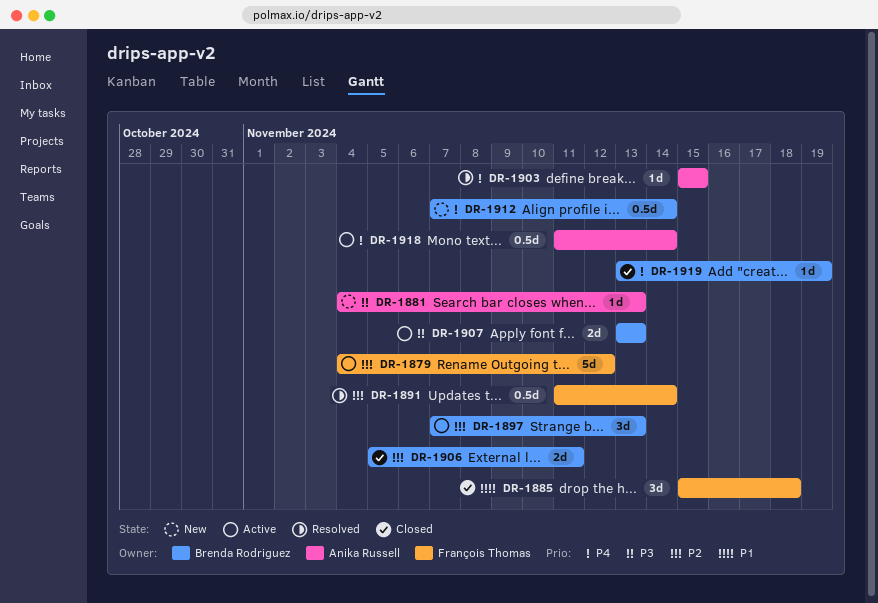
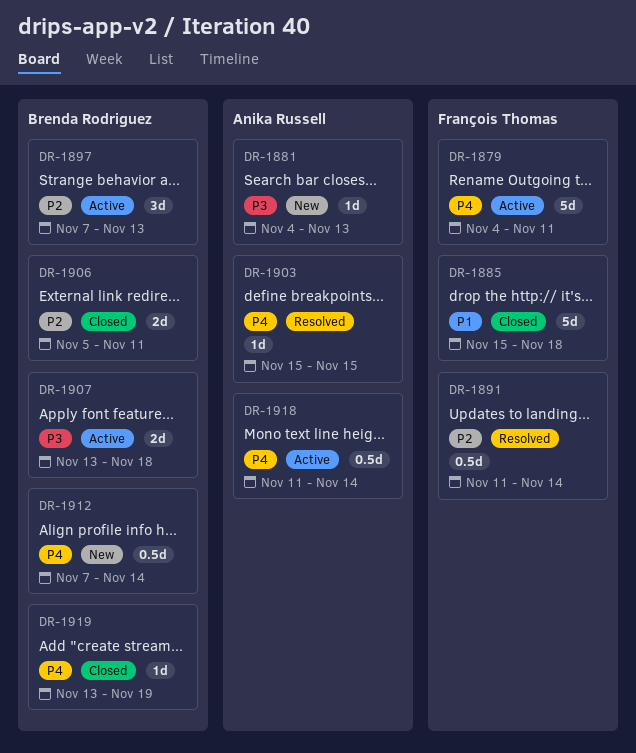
DR-1879, priority: P2 -> P4
DR-1879, due: Nov 12 -> Nov 11
DR-1885, estimate: 3d -> 5d
DR-1907, due: Nov 13 -> Nov 18

